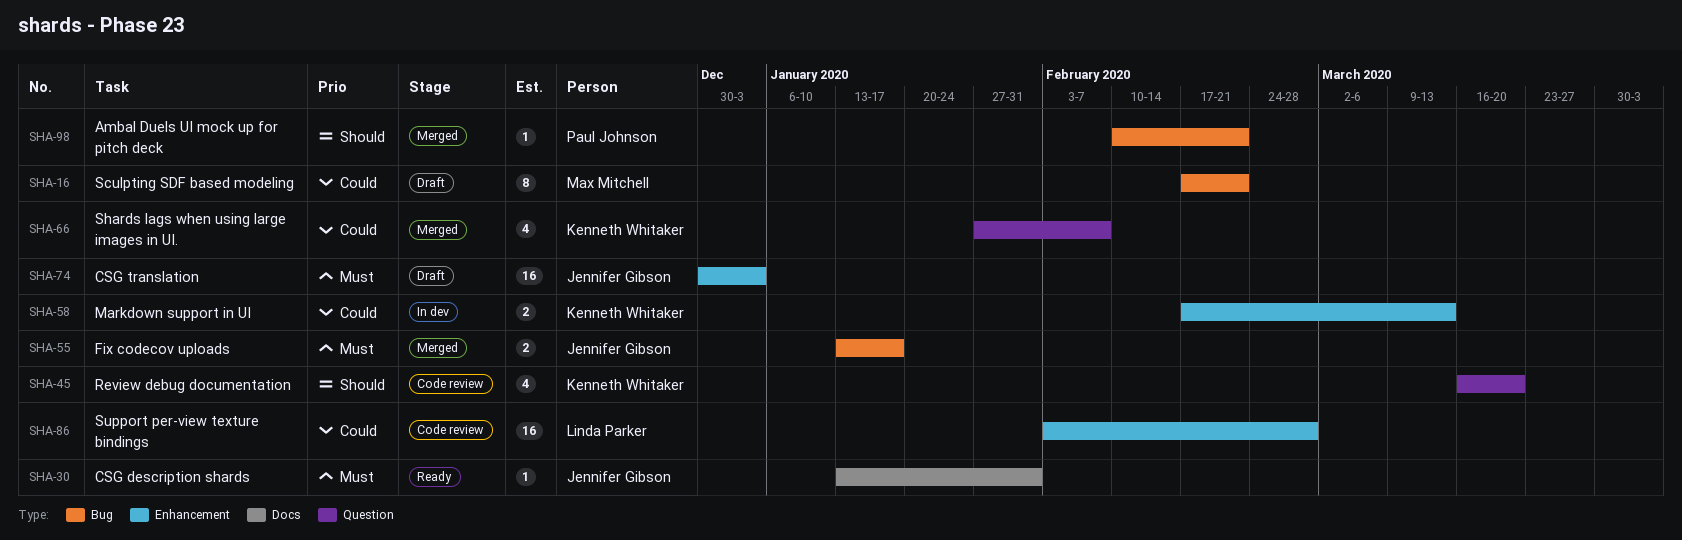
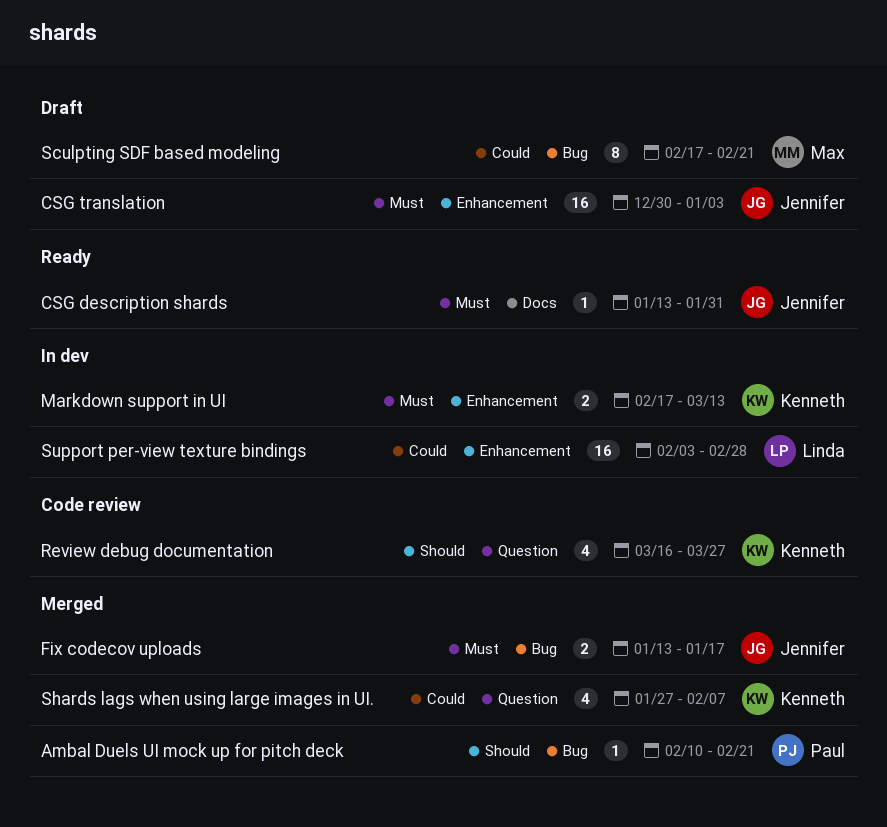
Markdown support in UI, priority: Could -> Must
Review debug documentation, due: Mar 20 -> Mar 27
Support per-view texture bindings, status: Code review -> In dev

